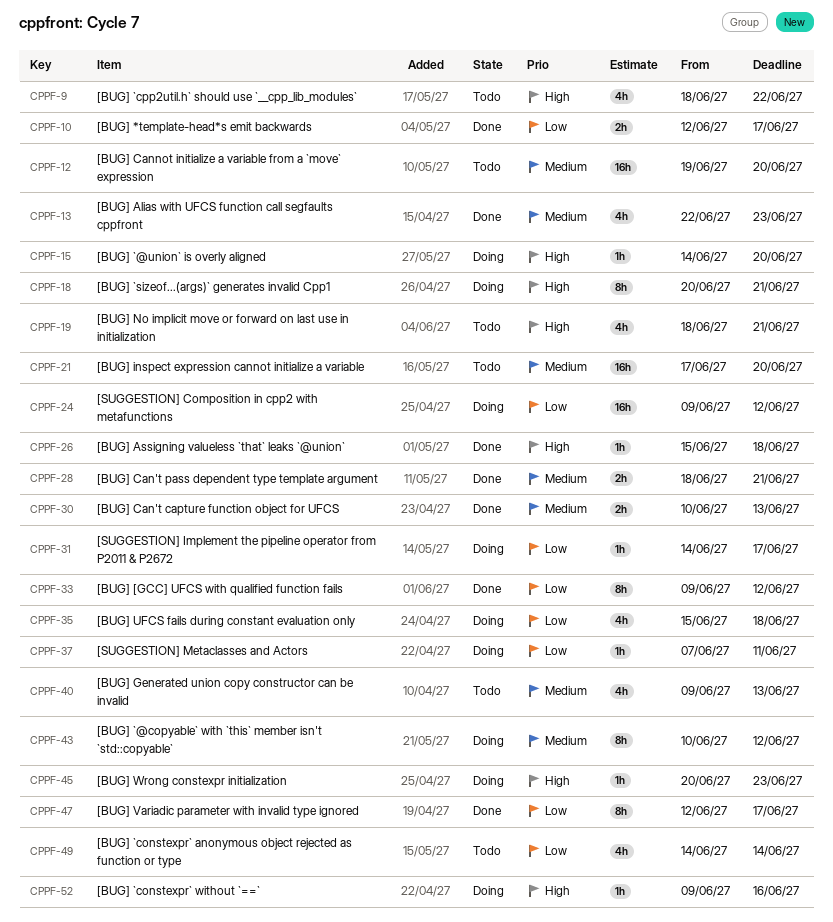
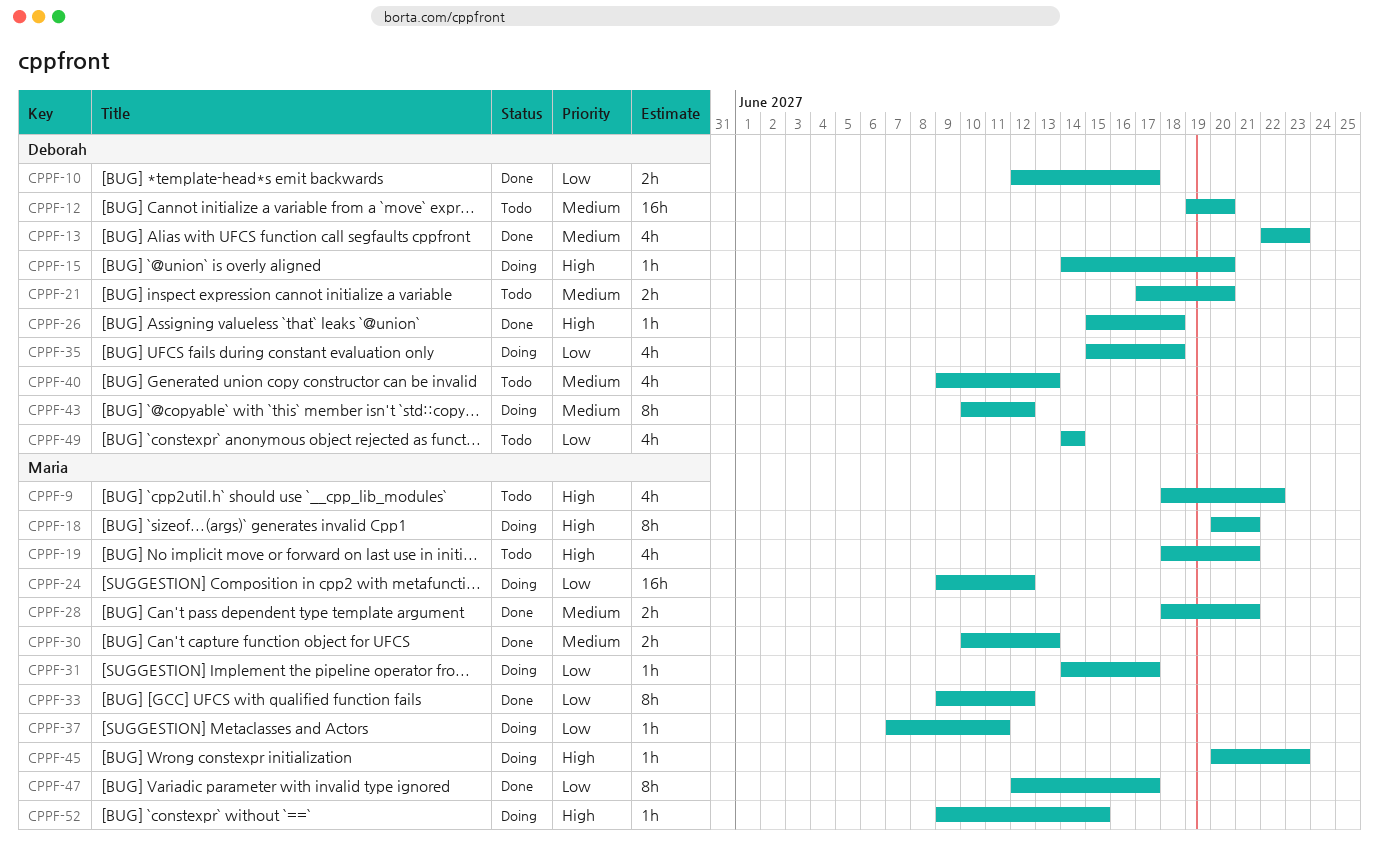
CPPF-21, estimate: 16h -> 2h
CPPF-52, due: Jun 16 -> Jun 15

